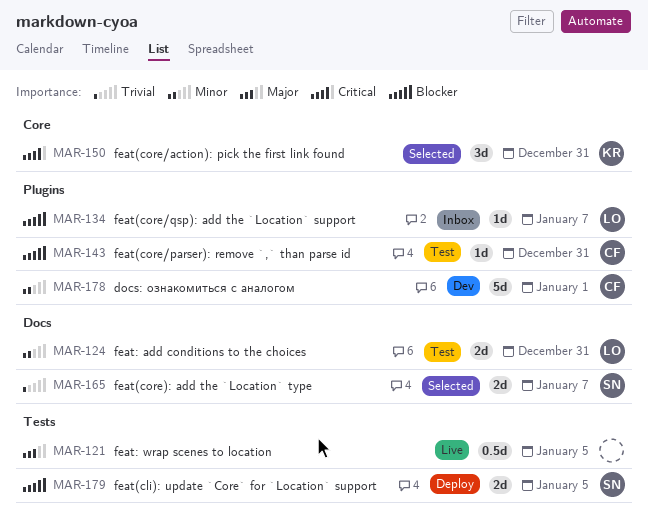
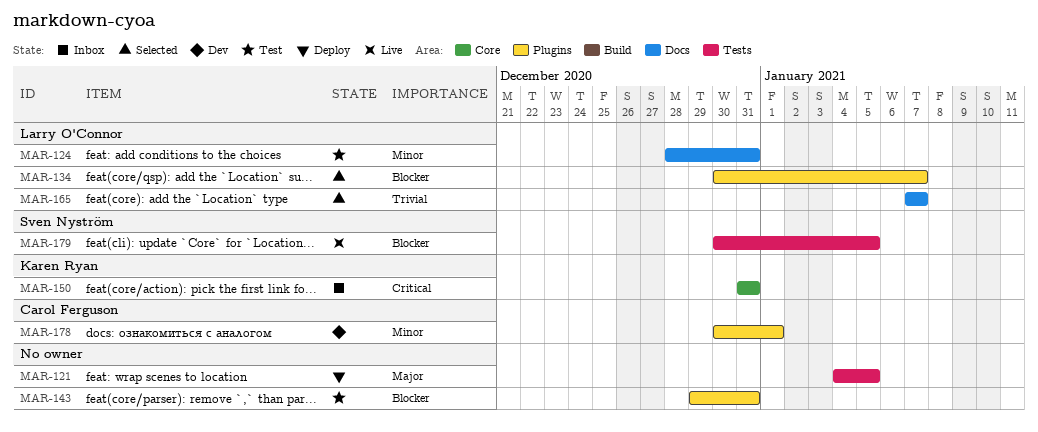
MAR-121, status: Live -> Deploy
MAR-134, status: Inbox -> Selected
MAR-143, owner: Carol Ferguson -> none
MAR-150, status: Selected -> Inbox
MAR-165, owner: Sven Nyström -> Larry O'Connor
MAR-179, status: Deploy -> Live

